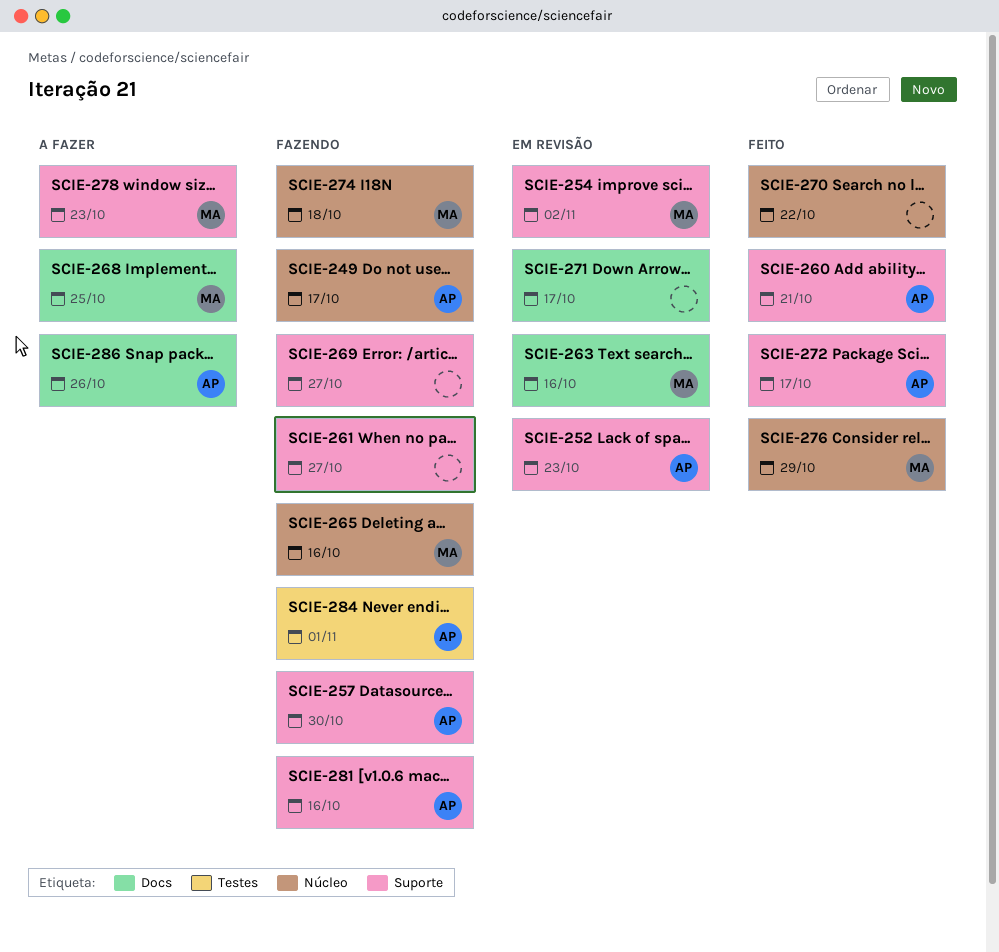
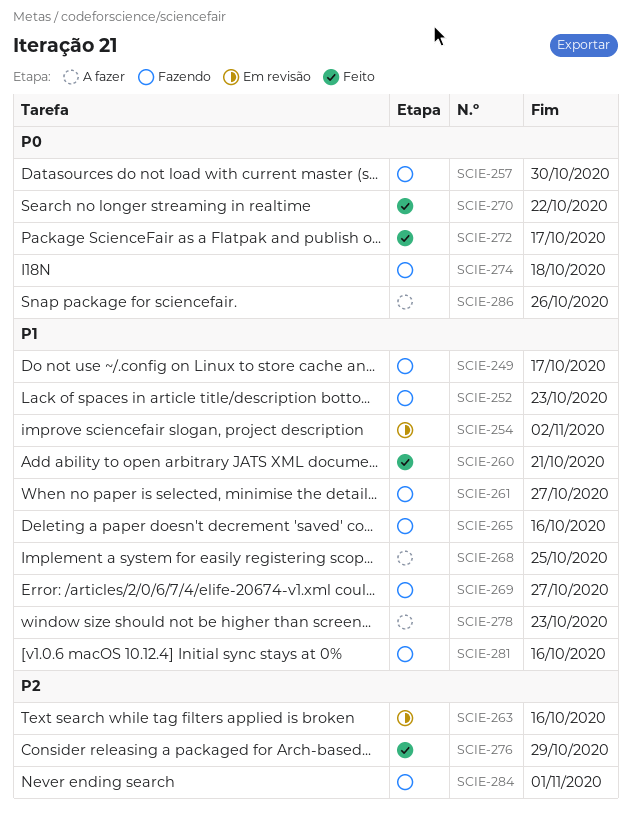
SCIE-252, status: Em revisão -> Fazendo
SCIE-271: present -> none

